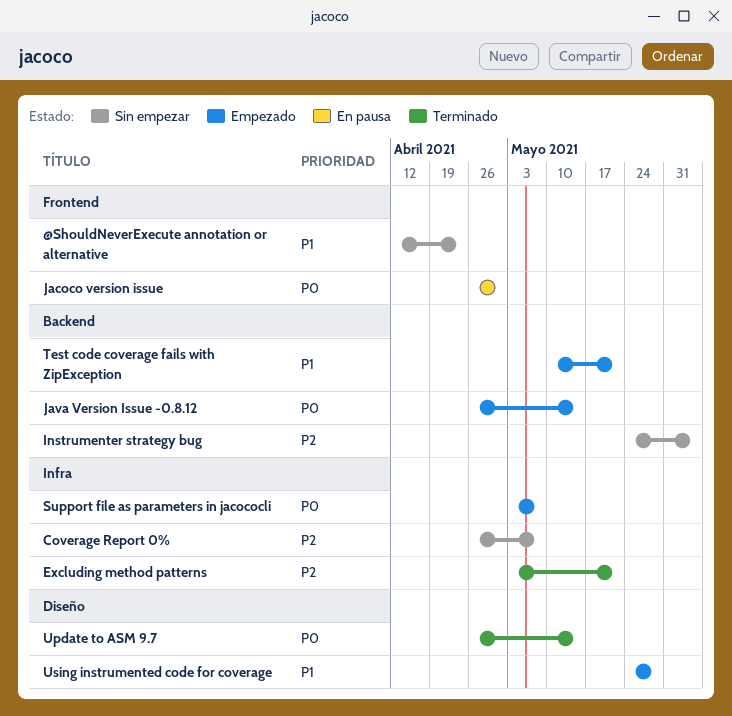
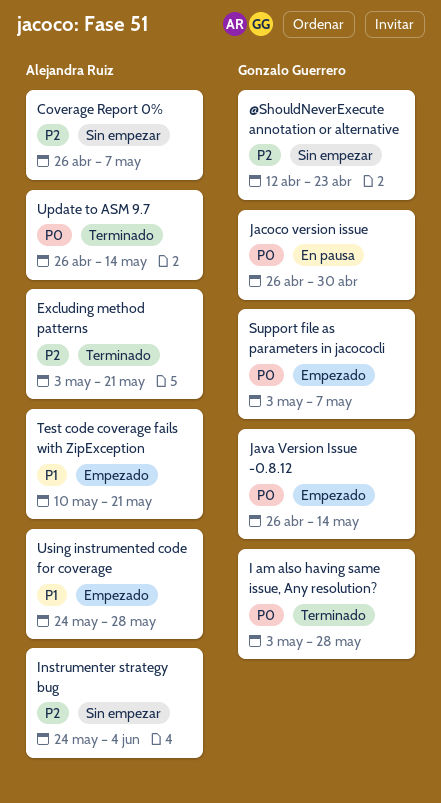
@ShouldNeverExecute annotation or alternative, priority: P1 -> P2
I am also having same issue, Any resolution?: none -> present

